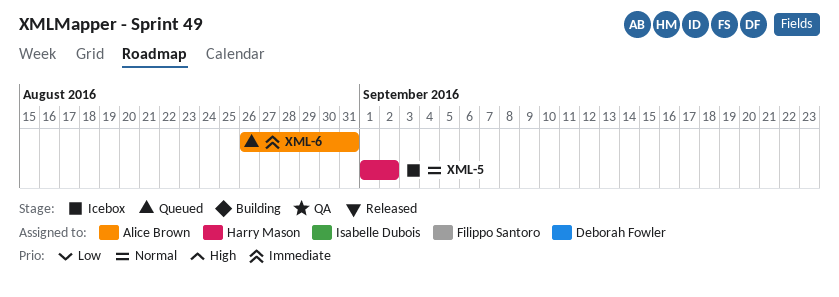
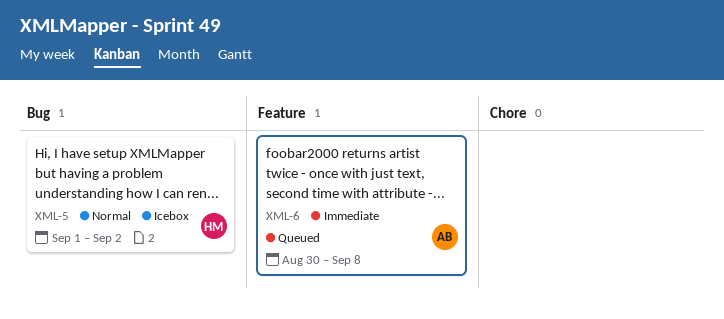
XML-6, start: Aug 26 -> Aug 30
XML-6, due: Aug 31 -> Sep 8

